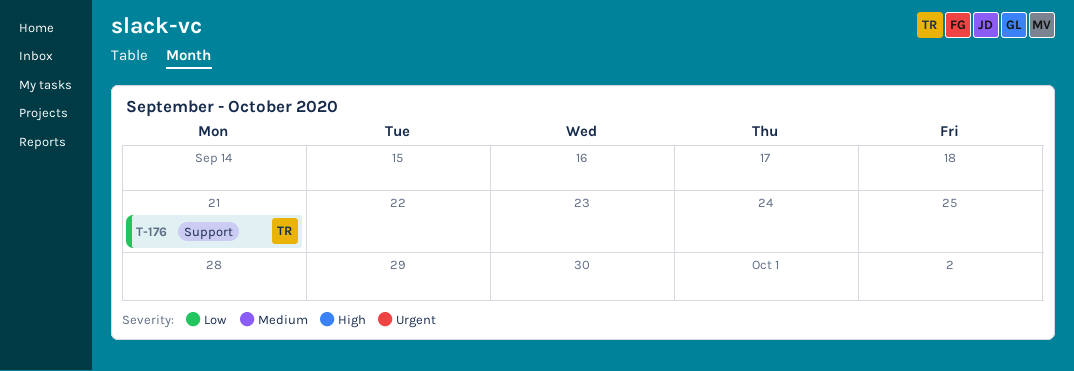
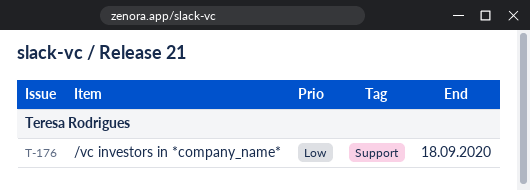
T-176, due: Sep 21 -> Sep 18

